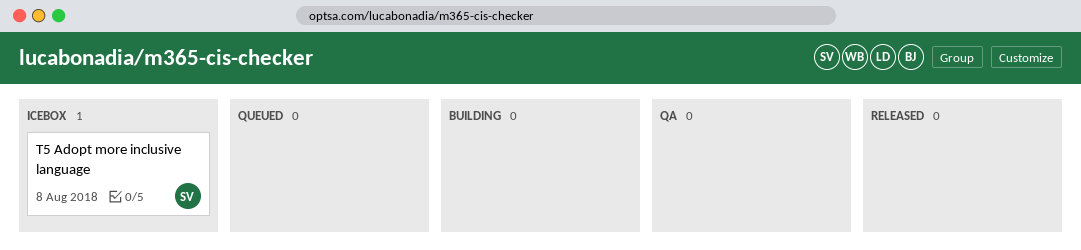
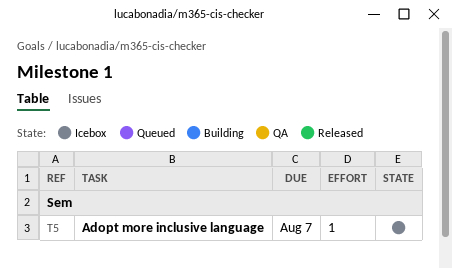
T5, due: Aug 8 -> Aug 7

